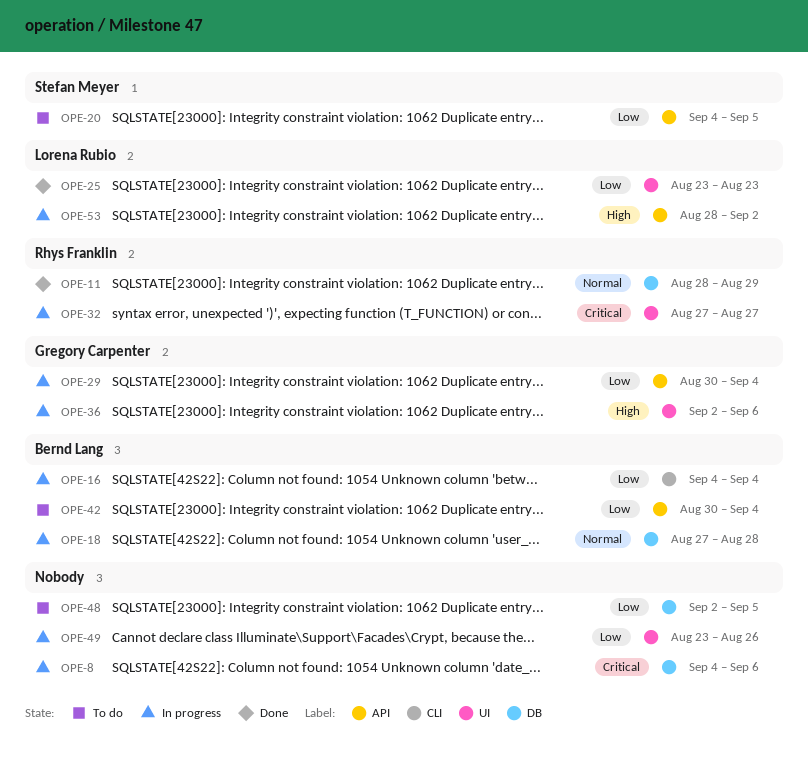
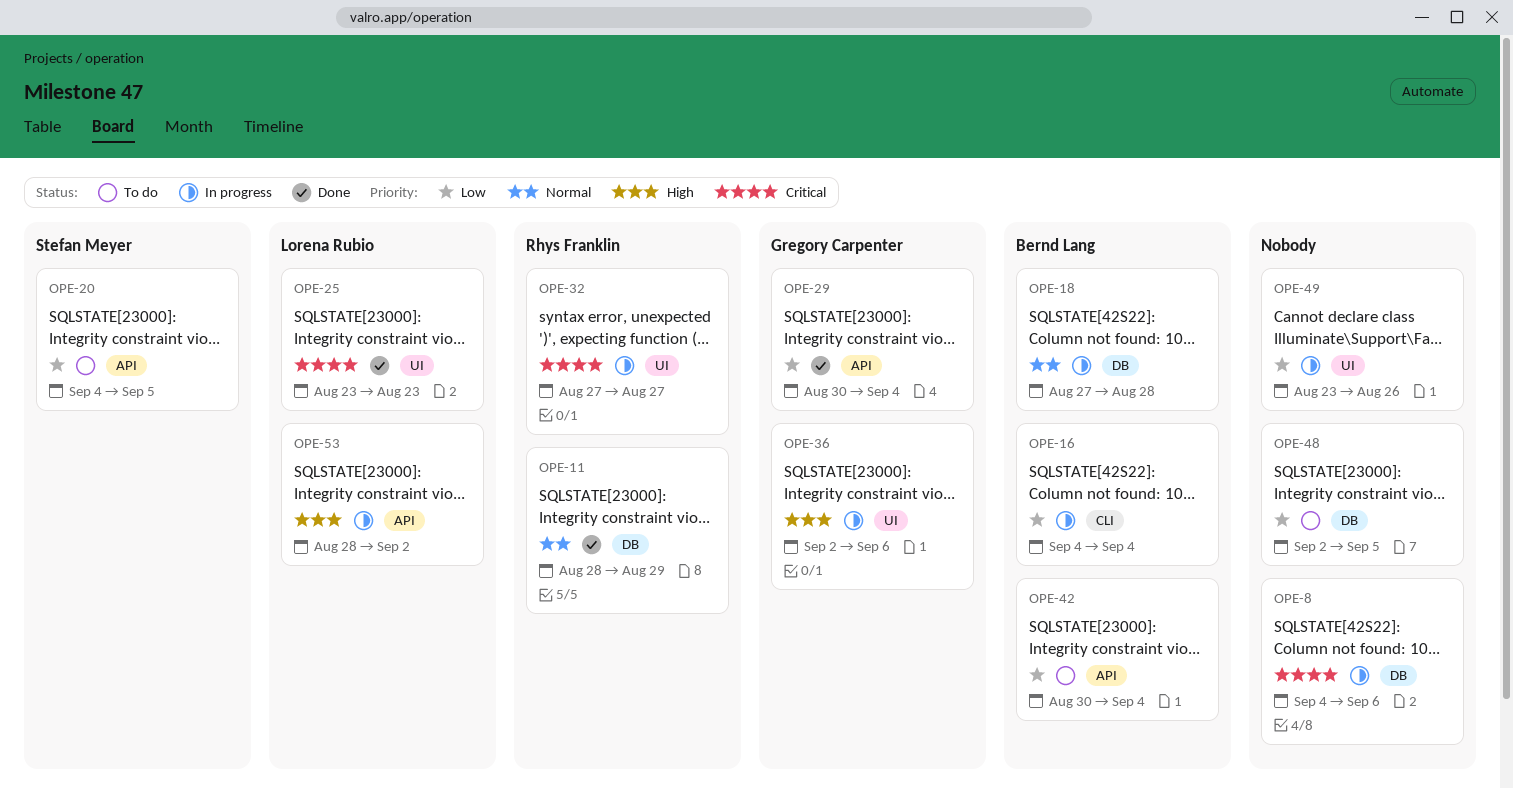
OPE-25, priority: Low -> Critical
OPE-29, status: In progress -> Done

